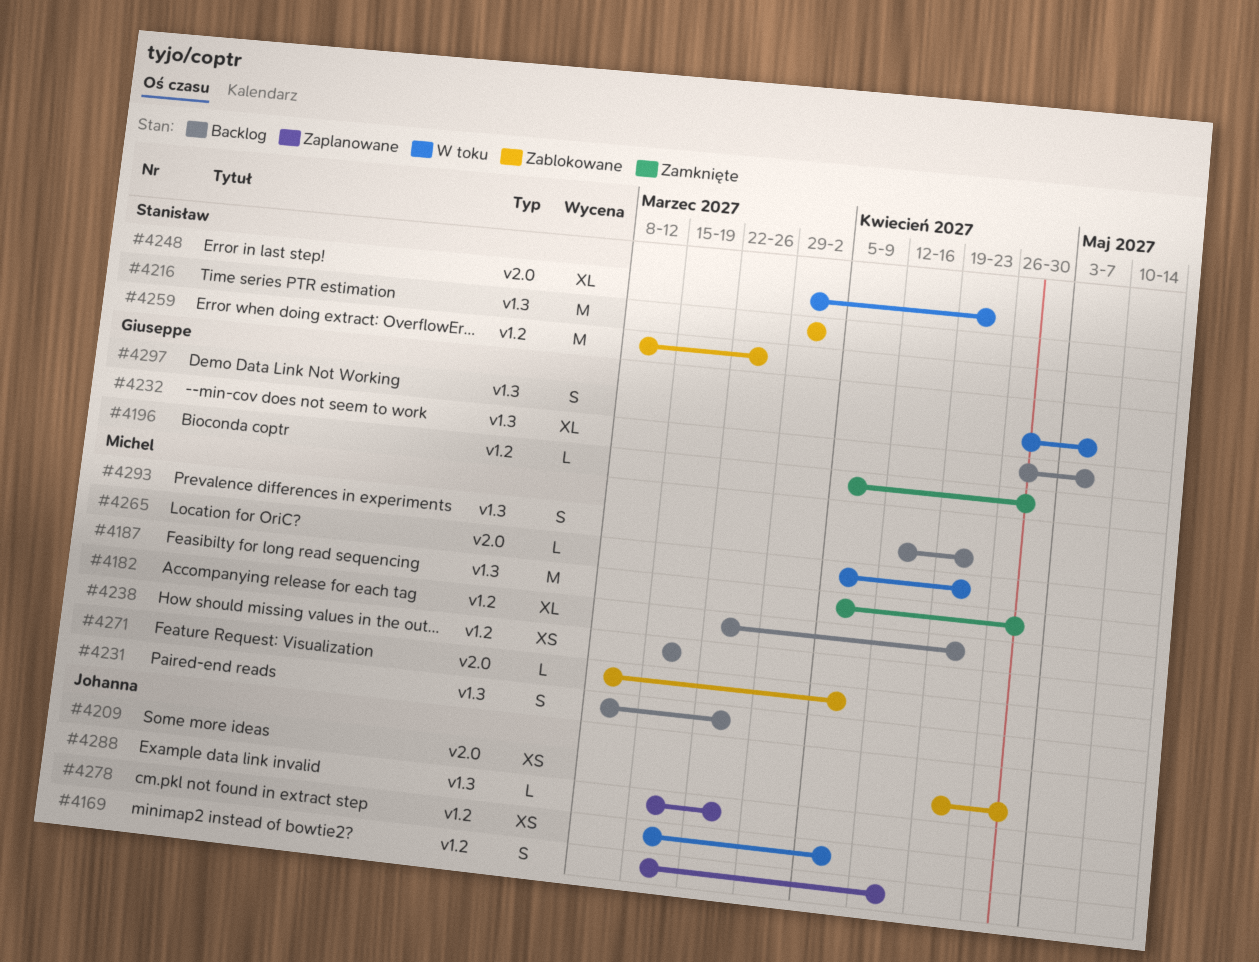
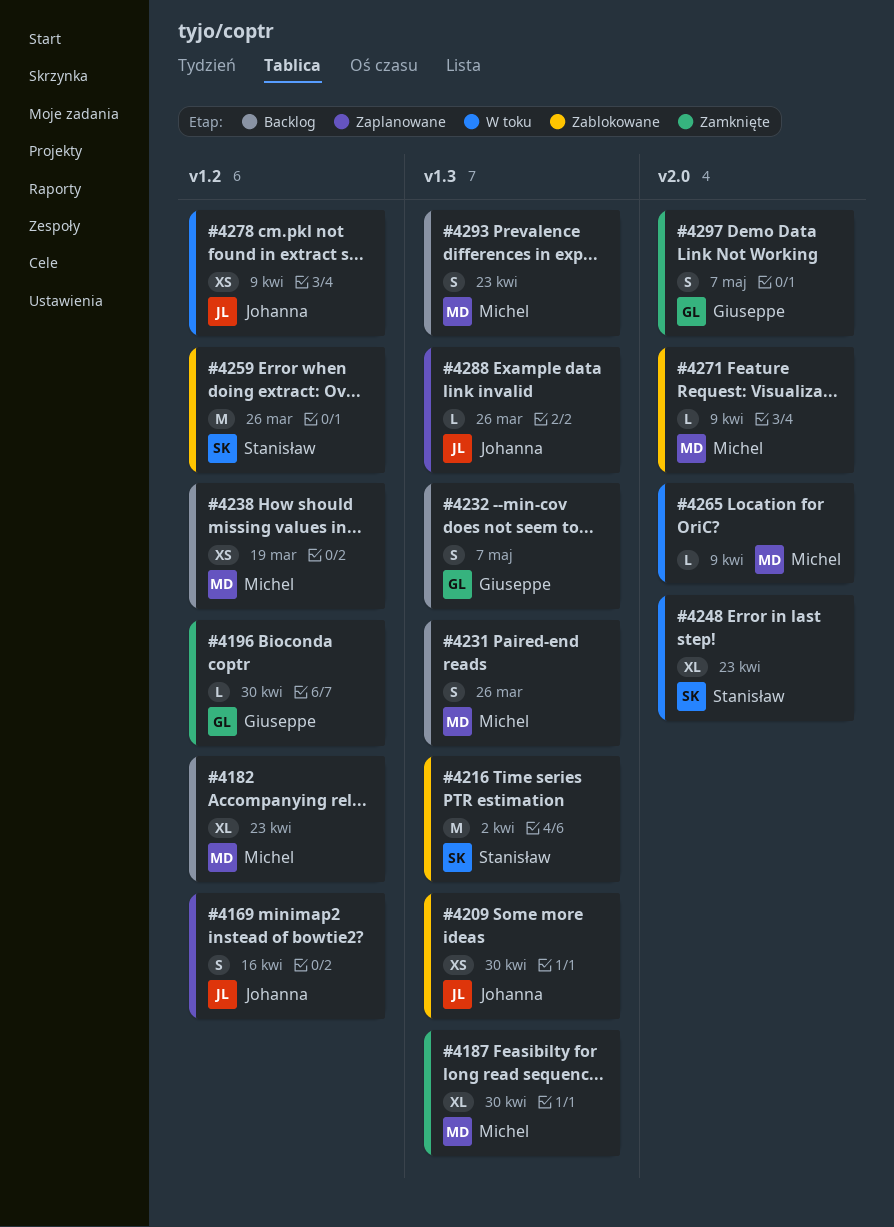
#4187, estimate: M -> XL
#4209, label: v2.0 -> v1.3
#4232, estimate: XL -> S
#4265, due: Apr 23 -> Apr 9
#4297, status: W toku -> Zamknięte
#4297, label: v1.3 -> v2.0

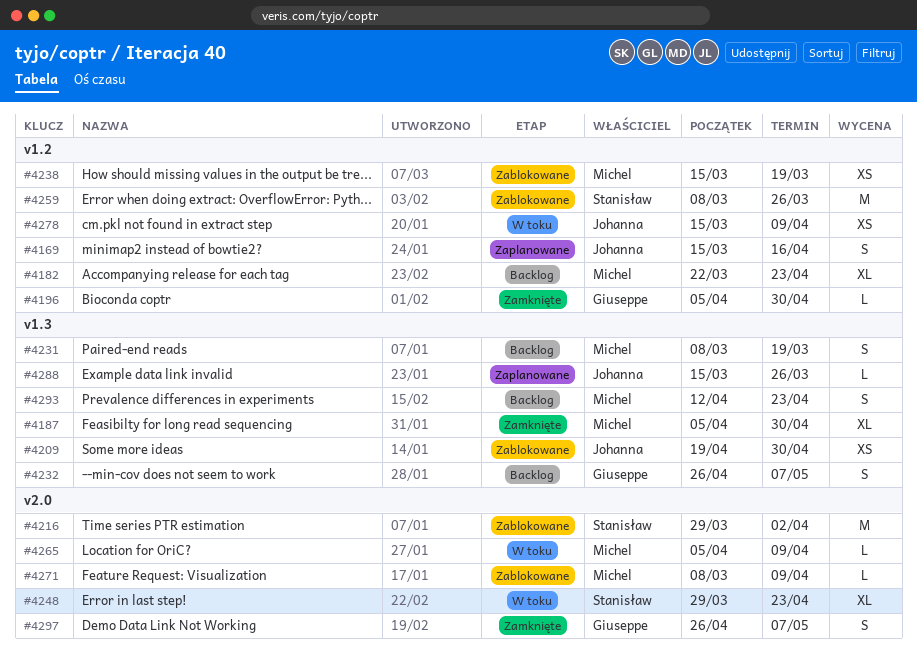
#4216, label: v1.3 -> v2.0
#4231, due: Mar 26 -> Mar 19
#4238, status: Backlog -> Zablokowane

